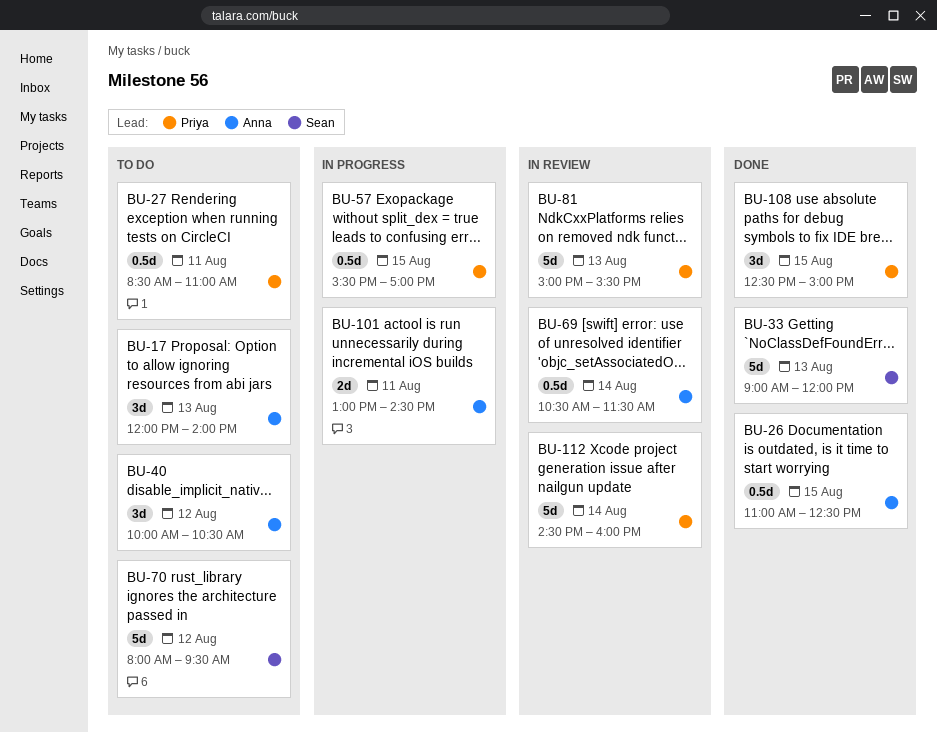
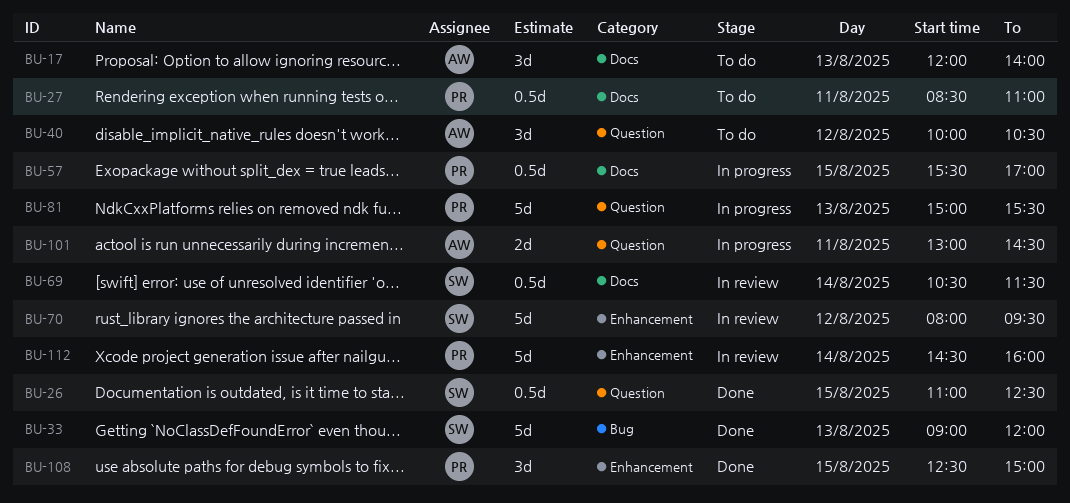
BU-26, owner: Anna -> Sean
BU-69, owner: Anna -> Sean
BU-70, status: To do -> In review
BU-81, status: In review -> In progress

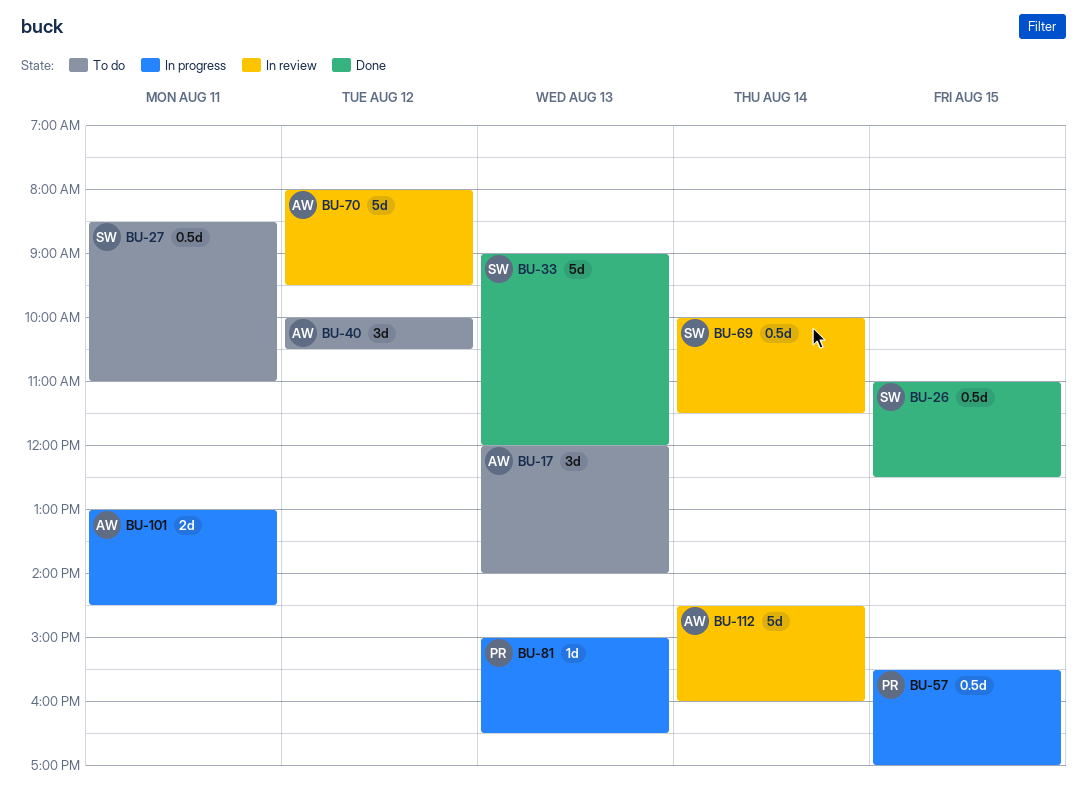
BU-27, owner: PR -> SW
BU-69, begins: 10:30 -> 10:00
BU-70, owner: SW -> AW
BU-81, estimate: 5d -> 1d
BU-81, ends: 15:30 -> 16:30
BU-108: present -> none
BU-112, owner: PR -> AW

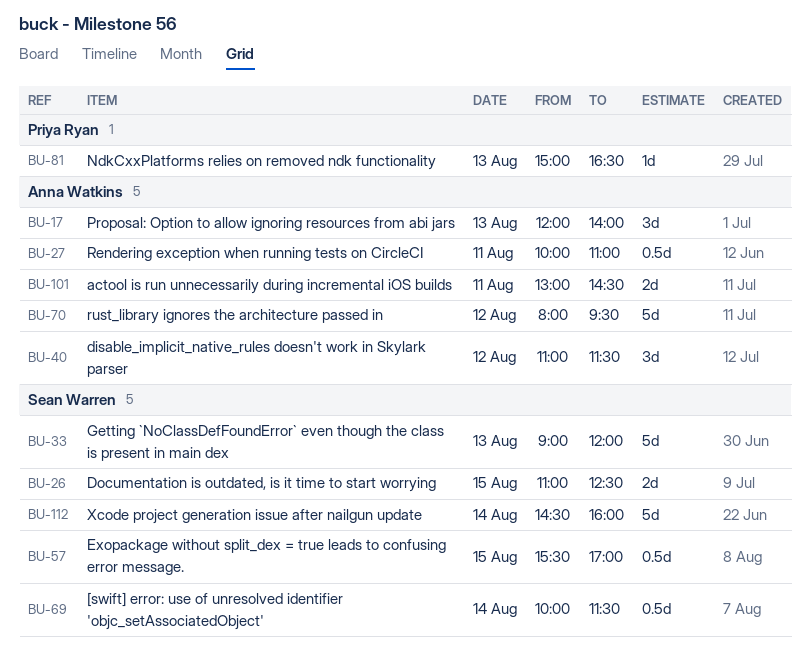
BU-26, estimate: 0.5d -> 2d
BU-27, owner: Sean Warren -> Anna Watkins
BU-27, begins: 08:30 -> 10:00
BU-40, begins: 10:00 -> 11:00
BU-40, ends: 10:30 -> 11:30
BU-57, owner: Priya Ryan -> Sean Warren
BU-112, owner: Anna Watkins -> Sean Warren

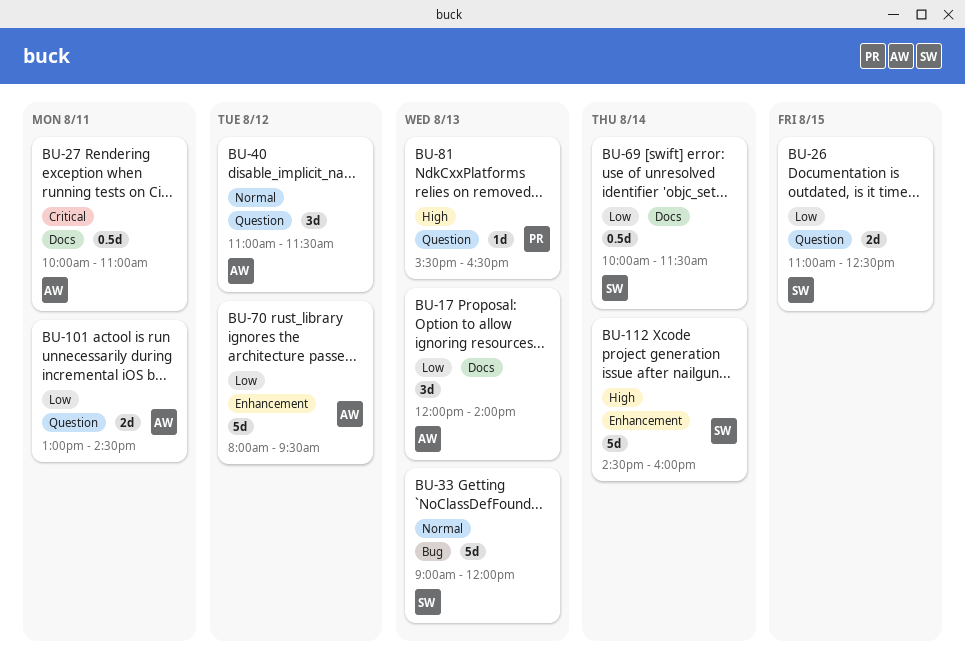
BU-57: present -> none
BU-81, begins: 15:00 -> 15:30

